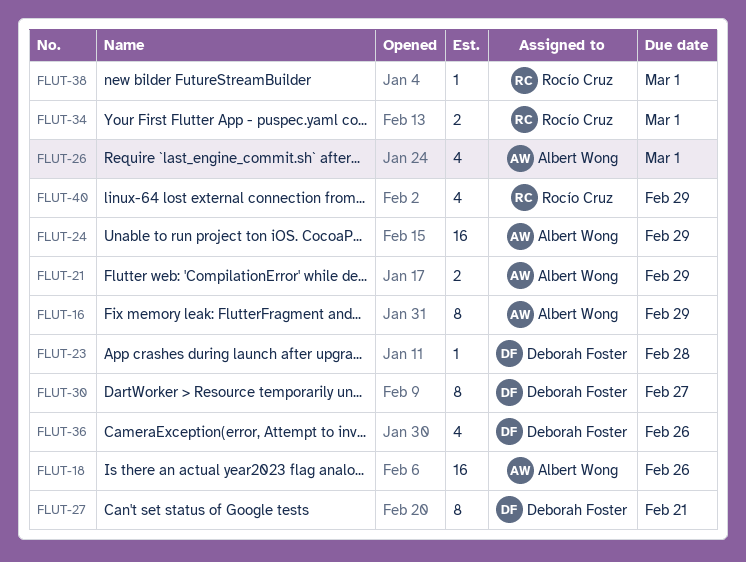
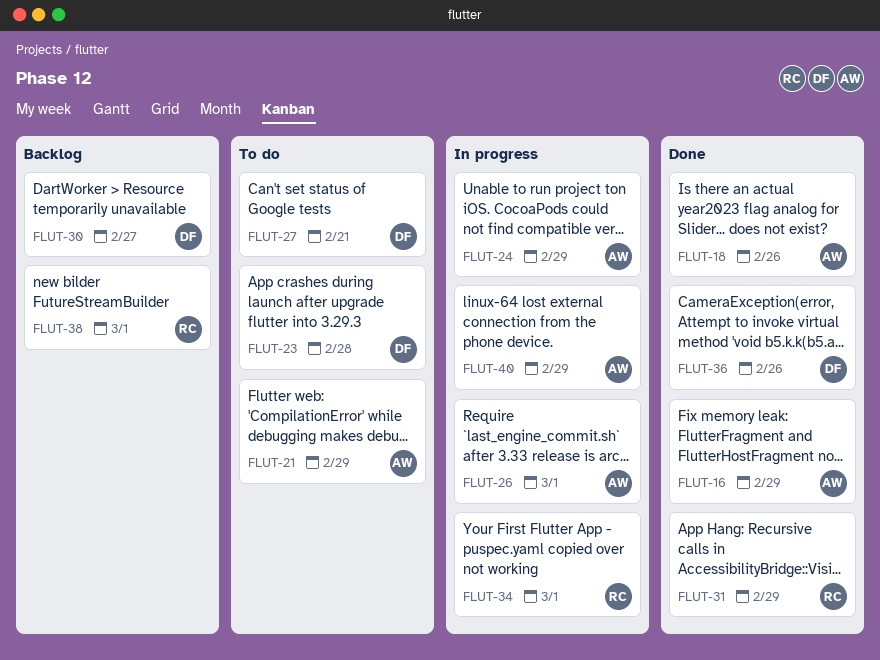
FLUT-31: none -> present
FLUT-40, owner: Rocío Cruz -> Albert Wong

